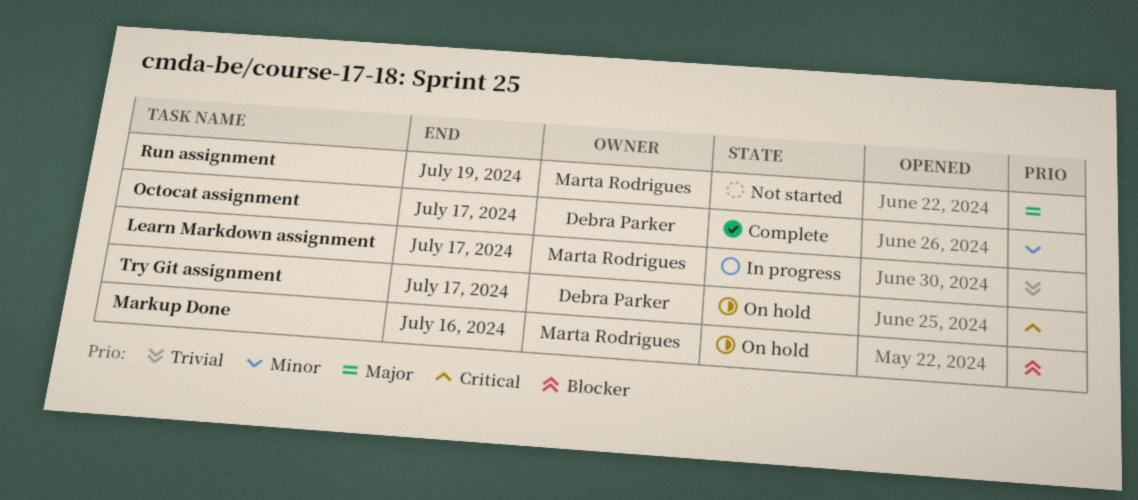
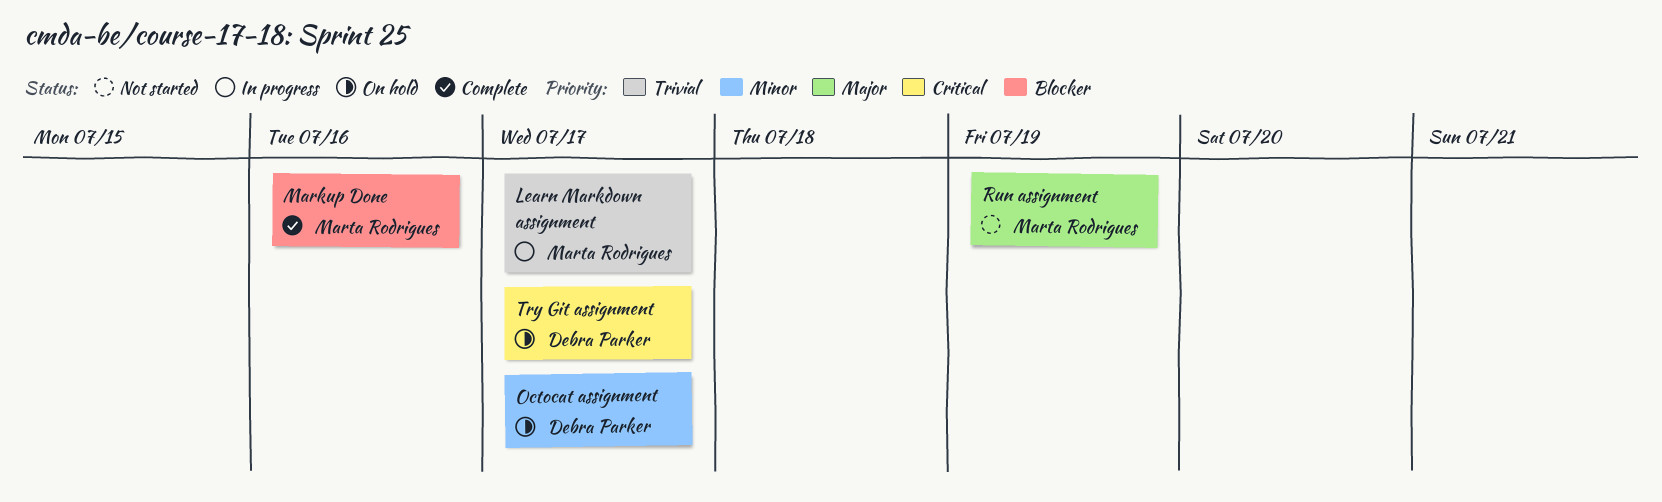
Markup Done, status: On hold -> Complete
Octocat assignment, status: Complete -> On hold

